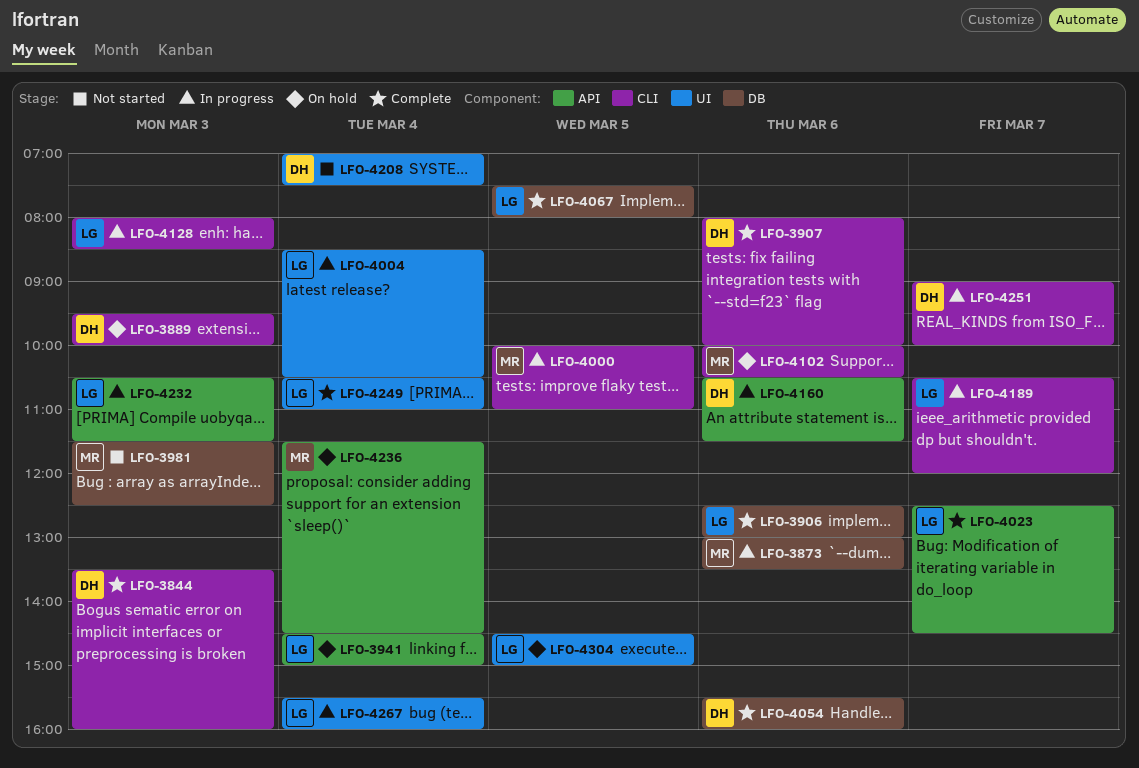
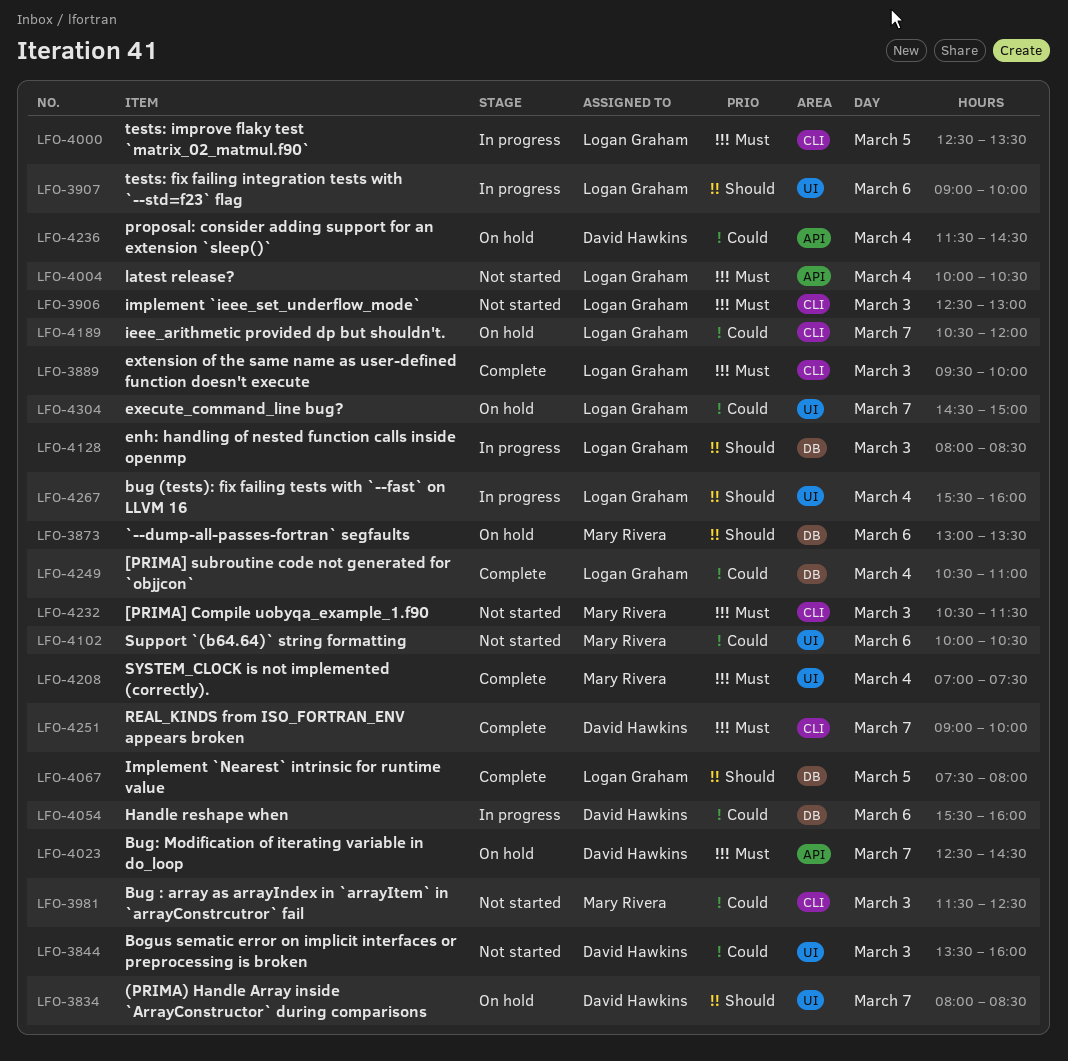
LFO-3834: none -> present
LFO-3844, status: Complete -> Not started
LFO-3844, label: CLI -> UI
LFO-3873, status: In progress -> On hold
LFO-3889, status: On hold -> Complete
LFO-3889, owner: David Hawkins -> Logan Graham
LFO-3906, status: Complete -> Not started
LFO-3906, label: DB -> CLI
LFO-3906, day: Mar 6 -> Mar 3
LFO-3907, status: Complete -> In progress
LFO-3907, owner: David Hawkins -> Logan Graham
LFO-3907, label: CLI -> UI
LFO-3907, begins: 08:00 -> 09:00
LFO-3941: present -> none
LFO-3981, label: DB -> CLI
LFO-4000, owner: Mary Rivera -> Logan Graham
LFO-4000, begins: 10:00 -> 12:30
LFO-4000, ends: 11:00 -> 13:30
LFO-4004, status: In progress -> Not started
LFO-4004, label: UI -> API
LFO-4004, begins: 08:30 -> 10:00
LFO-4023, status: Complete -> On hold
LFO-4023, owner: Logan Graham -> David Hawkins
LFO-4054, status: Complete -> In progress
LFO-4102, status: On hold -> Not started
LFO-4102, label: CLI -> UI
LFO-4128, label: CLI -> DB
LFO-4160: present -> none
LFO-4189, status: In progress -> On hold
LFO-4208, status: Not started -> Complete
LFO-4208, owner: David Hawkins -> Mary Rivera
LFO-4232, status: In progress -> Not started
LFO-4232, owner: Logan Graham -> Mary Rivera
LFO-4232, label: API -> CLI
LFO-4236, owner: Mary Rivera -> David Hawkins
LFO-4249, label: UI -> DB
LFO-4251, status: In progress -> Complete
LFO-4304, day: Mar 5 -> Mar 7

